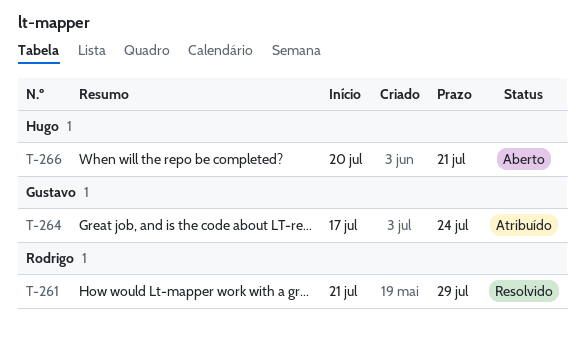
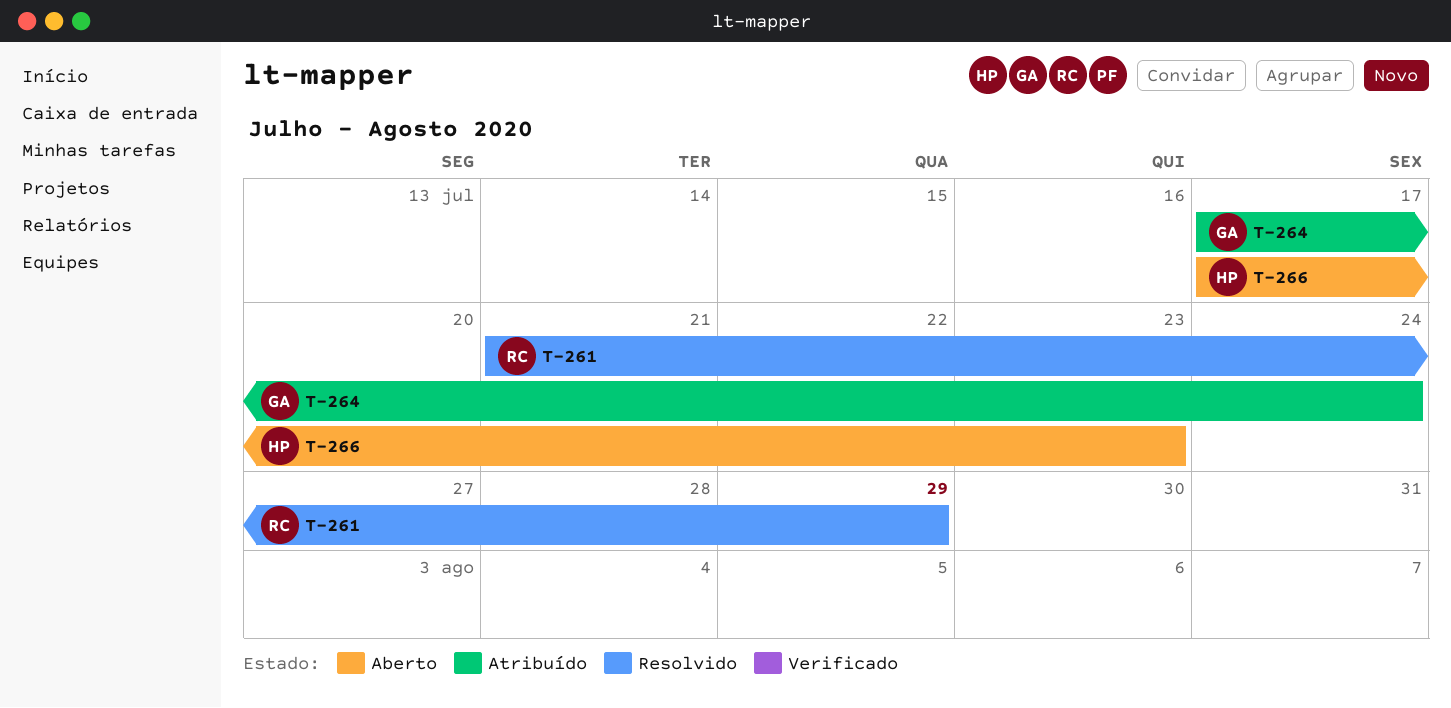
T-266, start: Jul 20 -> Jul 17
T-266, due: Jul 21 -> Jul 23

